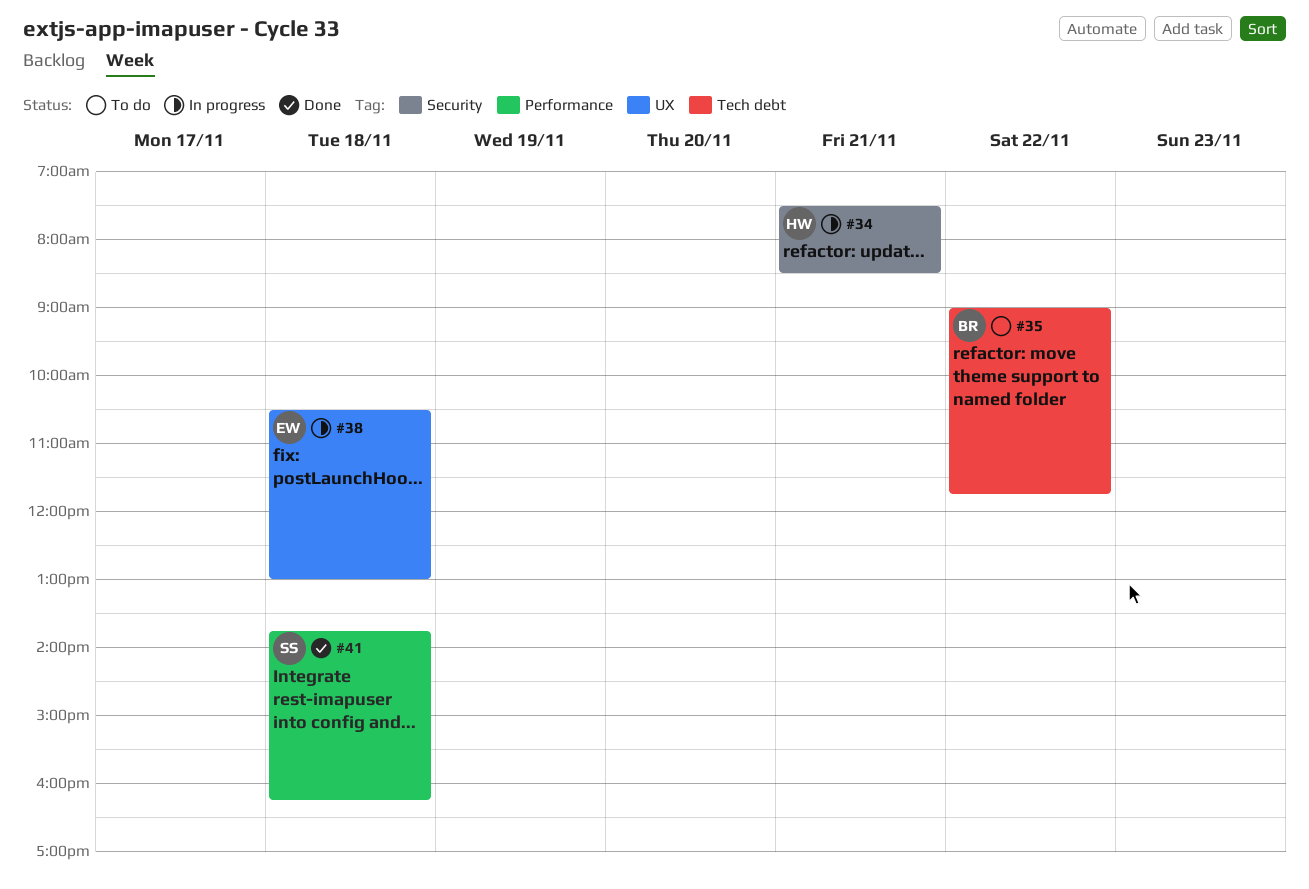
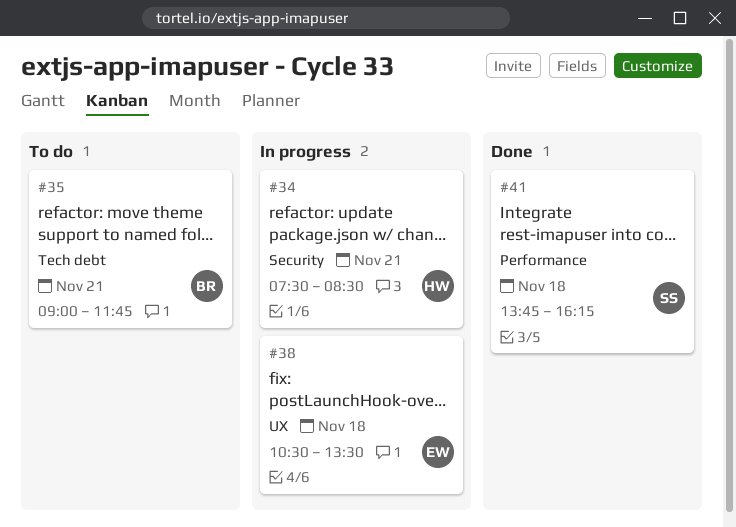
#35, day: Nov 22 -> Nov 21
#38, ends: 13:00 -> 13:30

